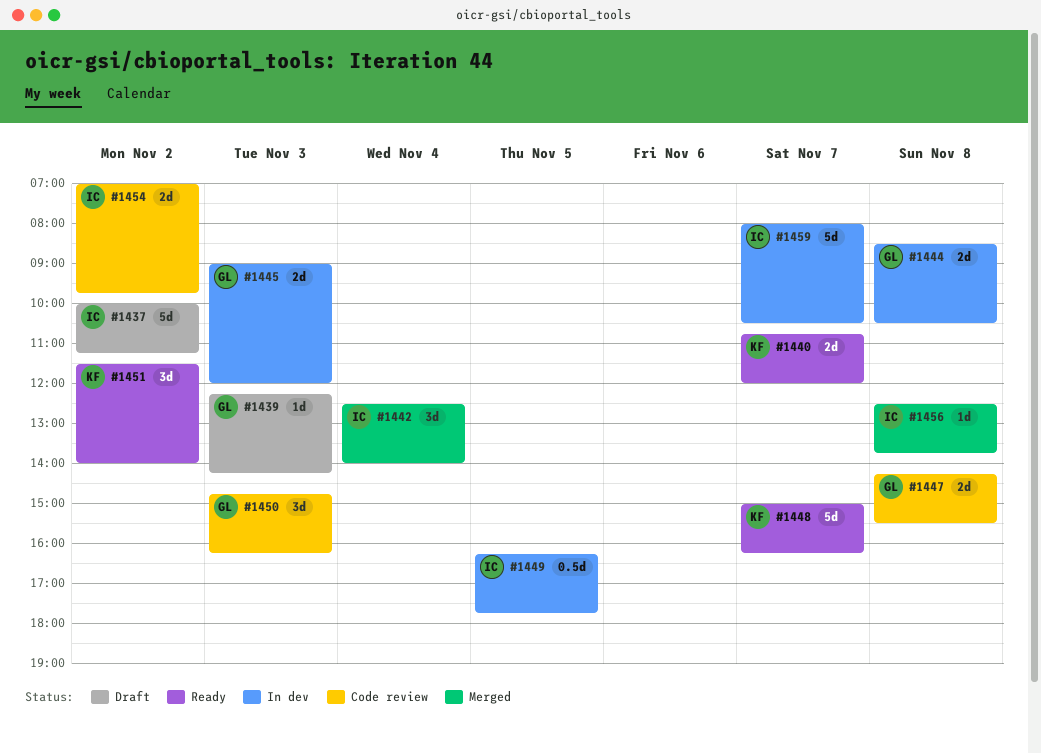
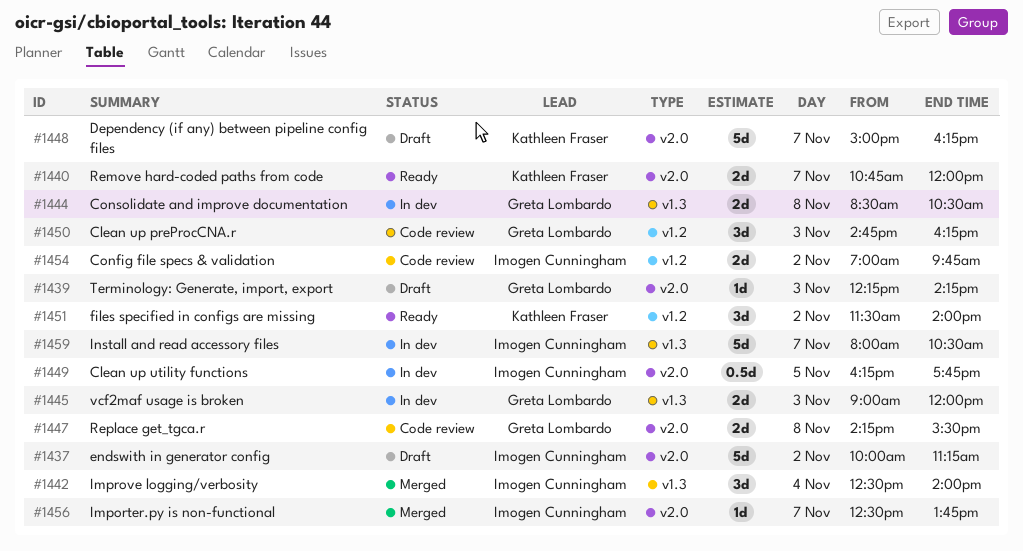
#1448, status: Ready -> Draft
#1456, day: Nov 8 -> Nov 7

